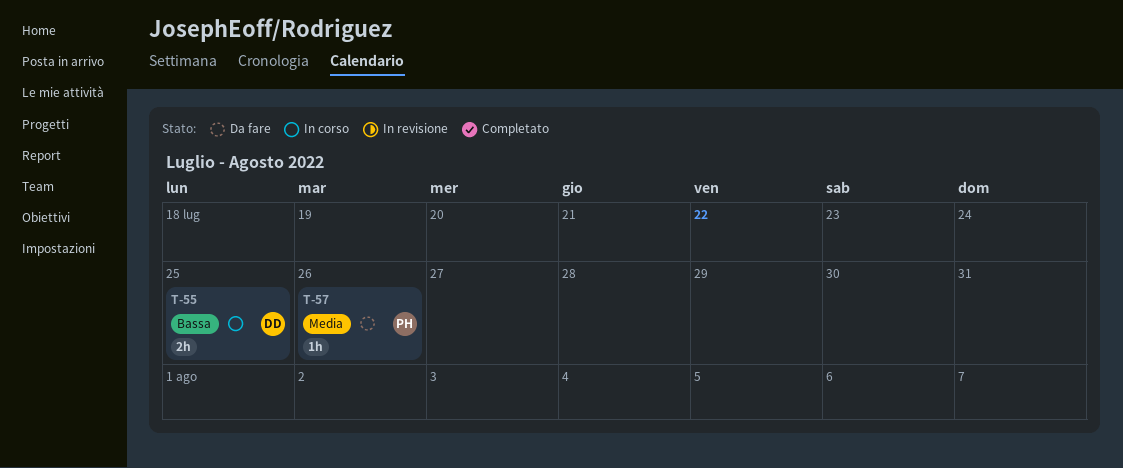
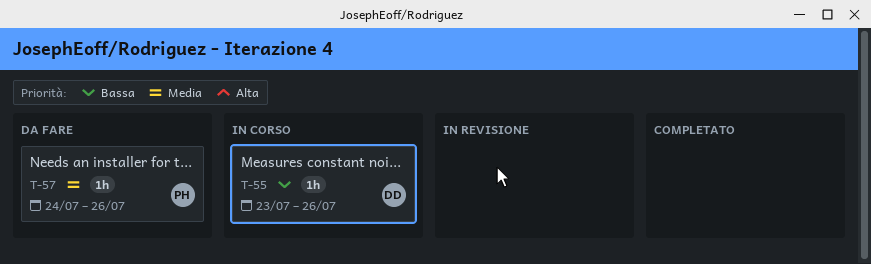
T-55, estimate: 2h -> 1h
T-55, due: Jul 25 -> Jul 26

